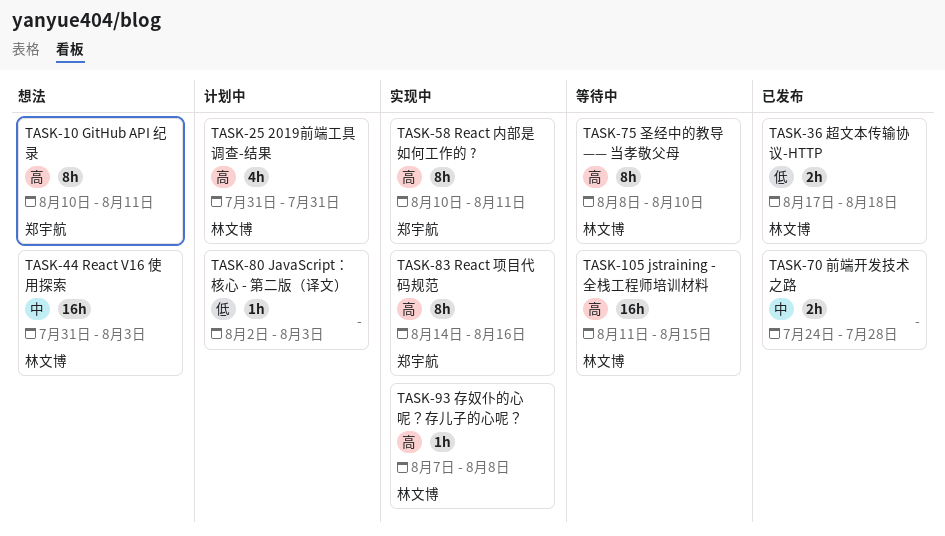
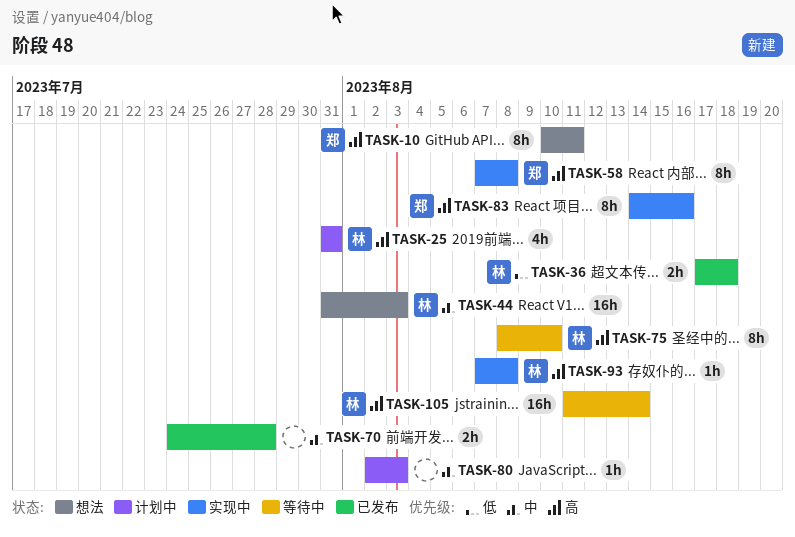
TASK-58, start: Aug 10 -> Aug 7
TASK-58, due: Aug 11 -> Aug 8
TASK-80, priority: 低 -> 中
TASK-105, due: Aug 15 -> Aug 14

